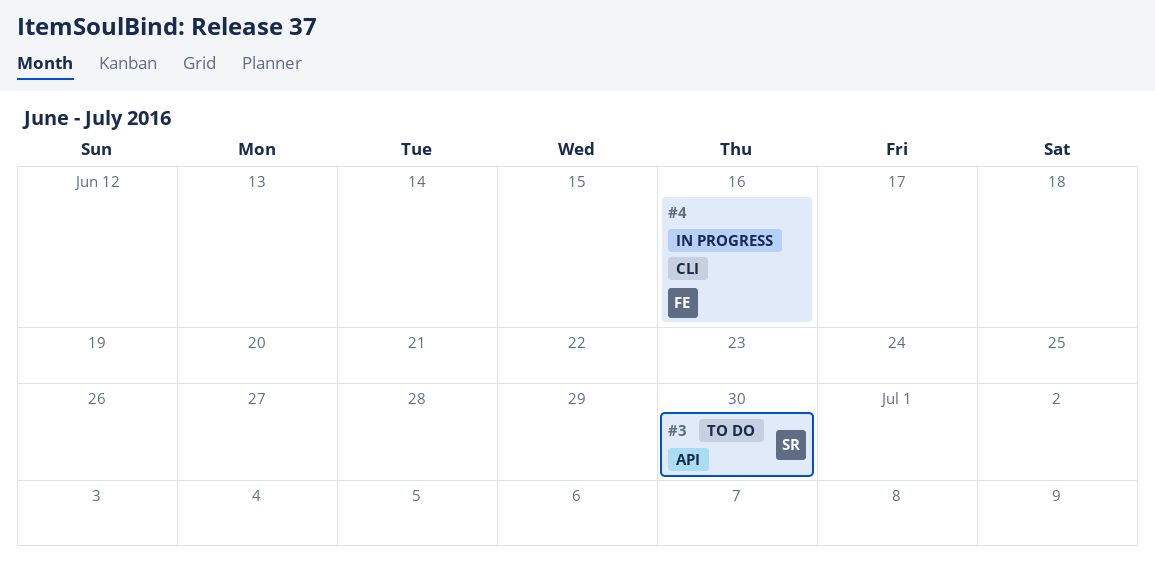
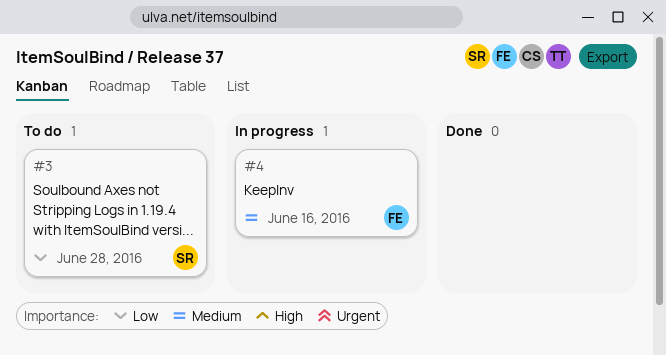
#3, due: Jun 30 -> Jun 28

